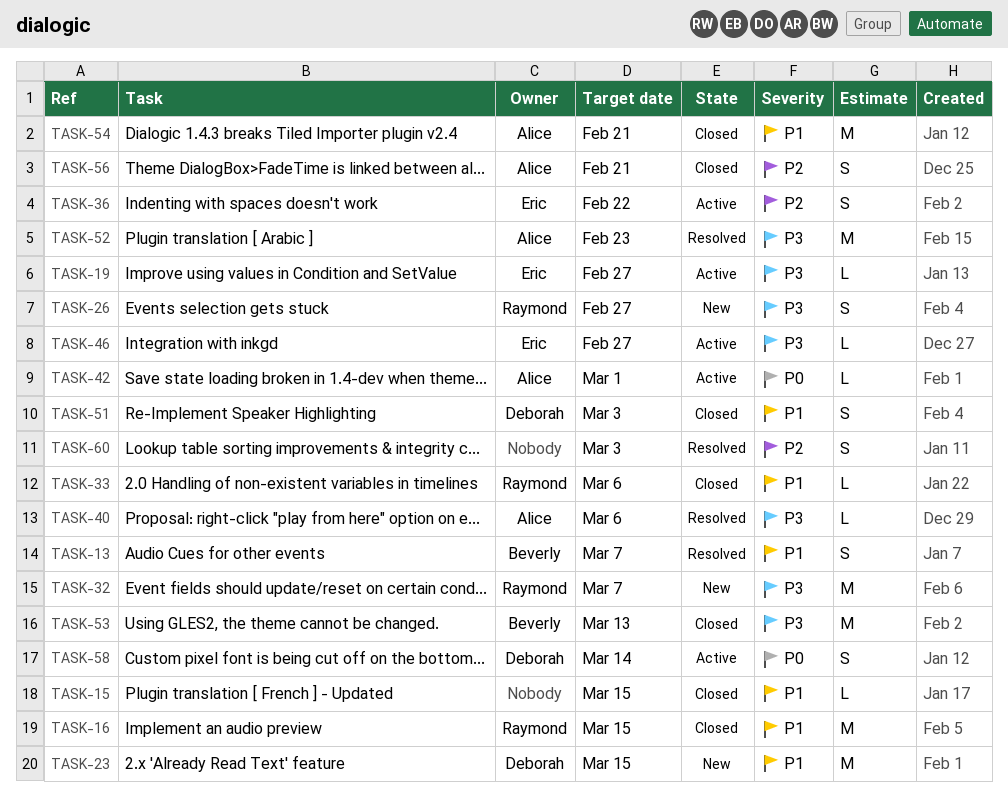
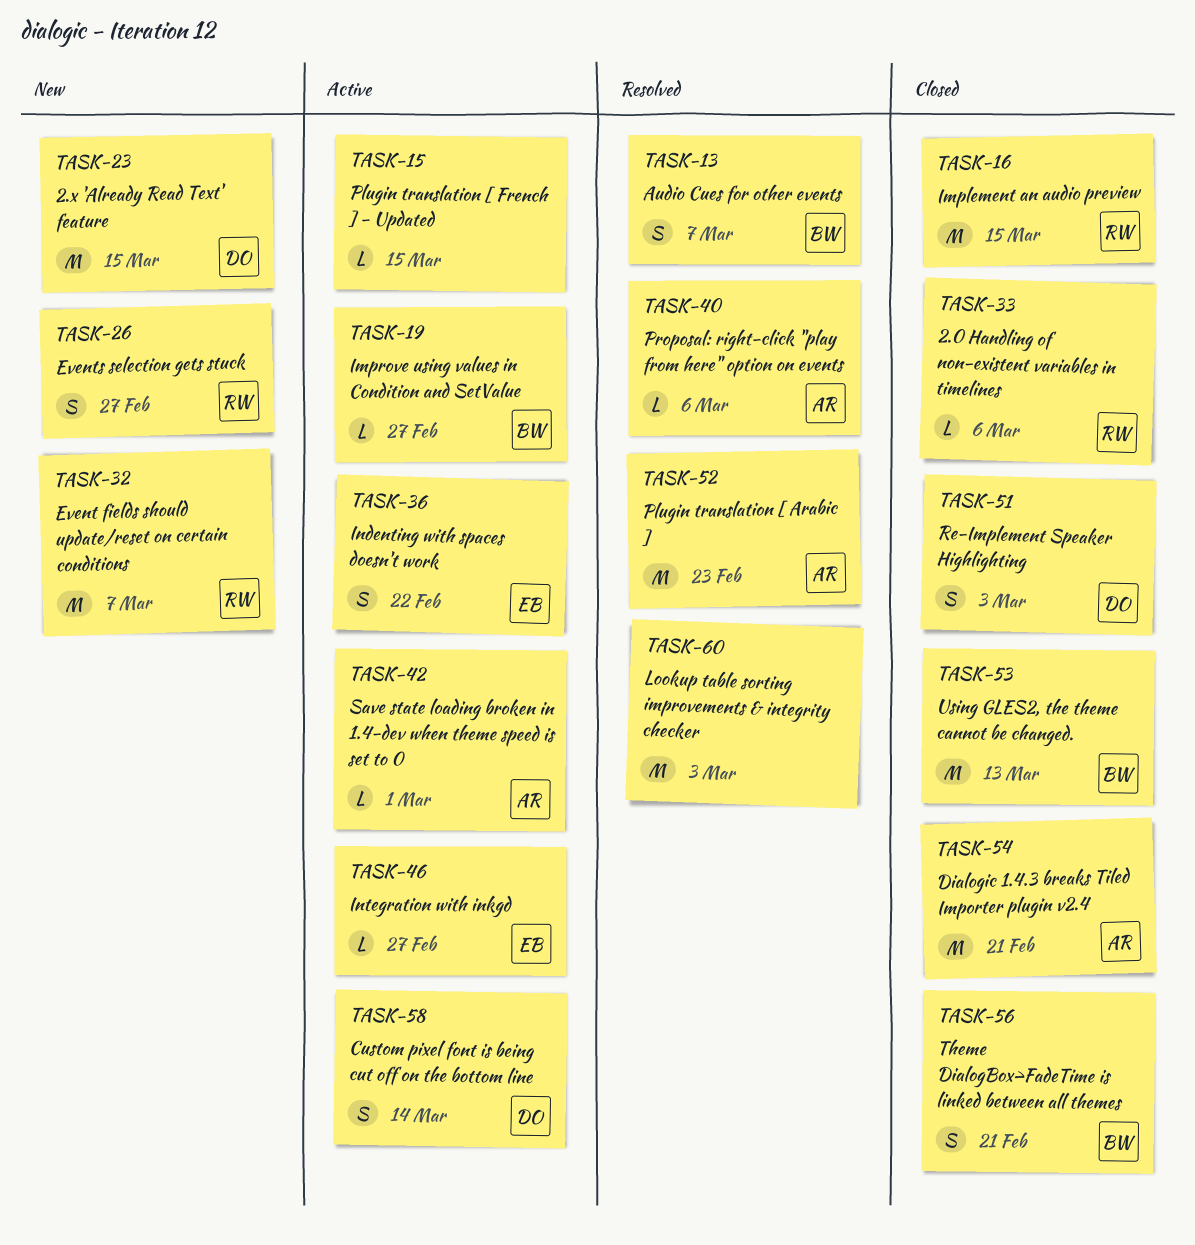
TASK-15, status: Closed -> Active
TASK-19, owner: Eric -> Beverly
TASK-56, owner: Alice -> Beverly
TASK-60, estimate: S -> M

